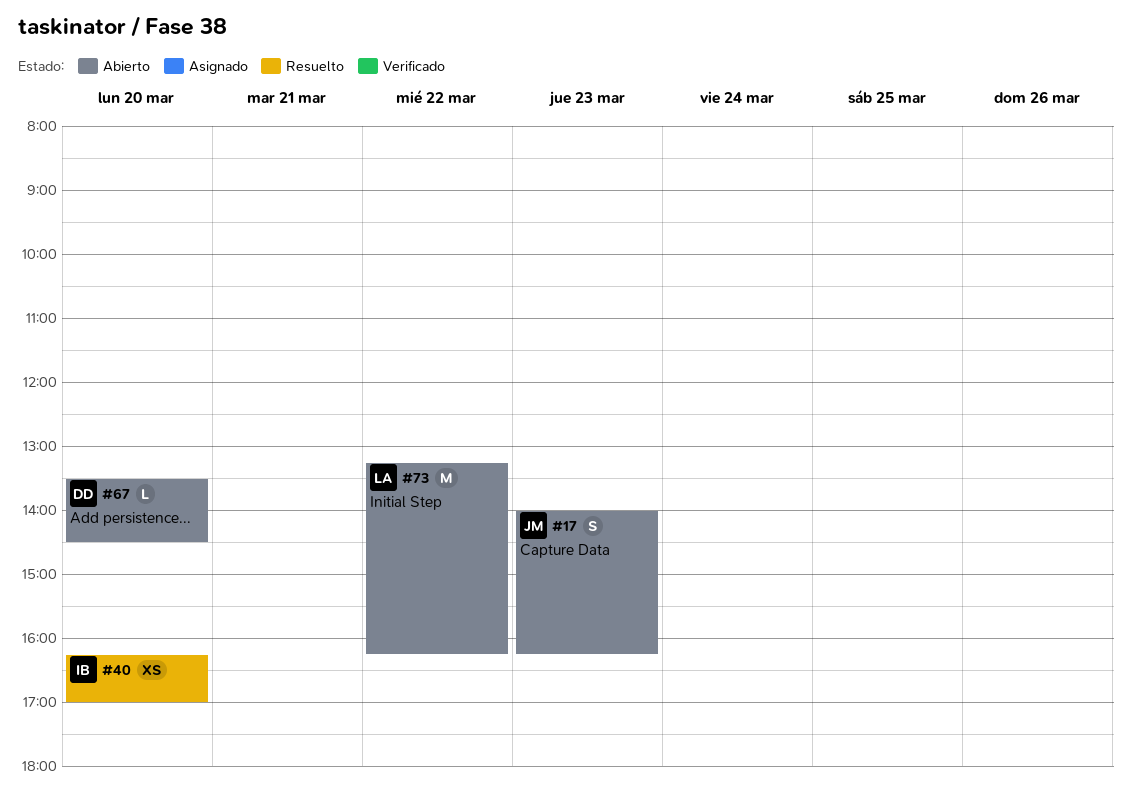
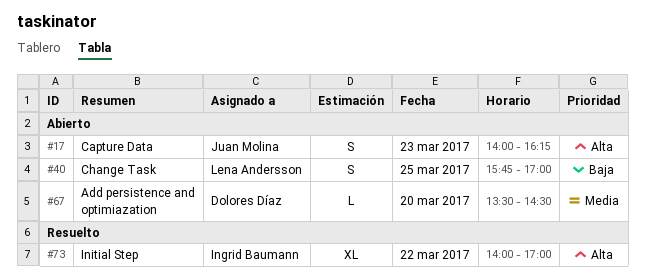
#40, status: Resuelto -> Abierto
#40, owner: Ingrid Baumann -> Lena Andersson
#40, estimate: XS -> S
#40, day: Mar 20 -> Mar 25
#40, begins: 16:15 -> 15:45
#73, status: Abierto -> Resuelto
#73, owner: Lena Andersson -> Ingrid Baumann
#73, estimate: M -> XL
#73, begins: 13:15 -> 14:00
#73, ends: 16:15 -> 17:00

